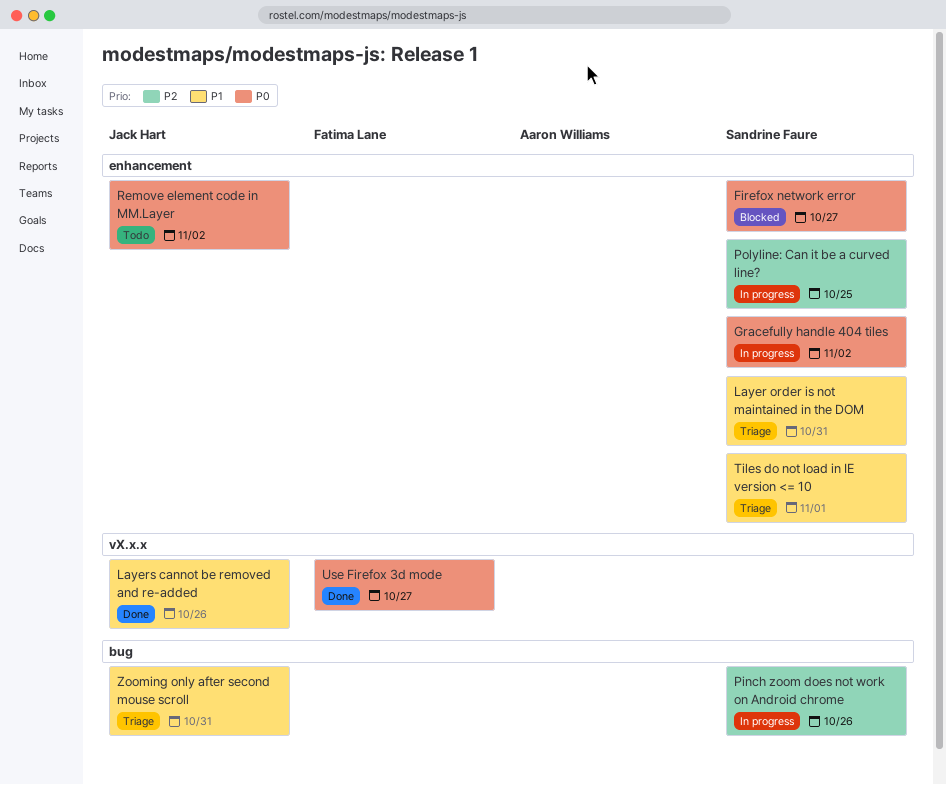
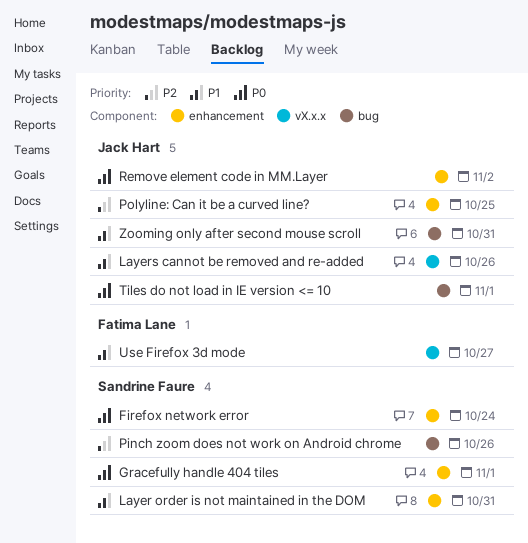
Firefox network error, due: Oct 27 -> Oct 24
Gracefully handle 404 tiles, due: Nov 2 -> Nov 1
Polyline: Can it be a curved line?, owner: Sandrine Faure -> Jack Hart
Tiles do not load in IE version <= 10, owner: Sandrine Faure -> Jack Hart
Tiles do not load in IE version <= 10, priority: P1 -> P0
Tiles do not load in IE version <= 10, label: enhancement -> bug
Use Firefox 3d mode, priority: P0 -> P1

